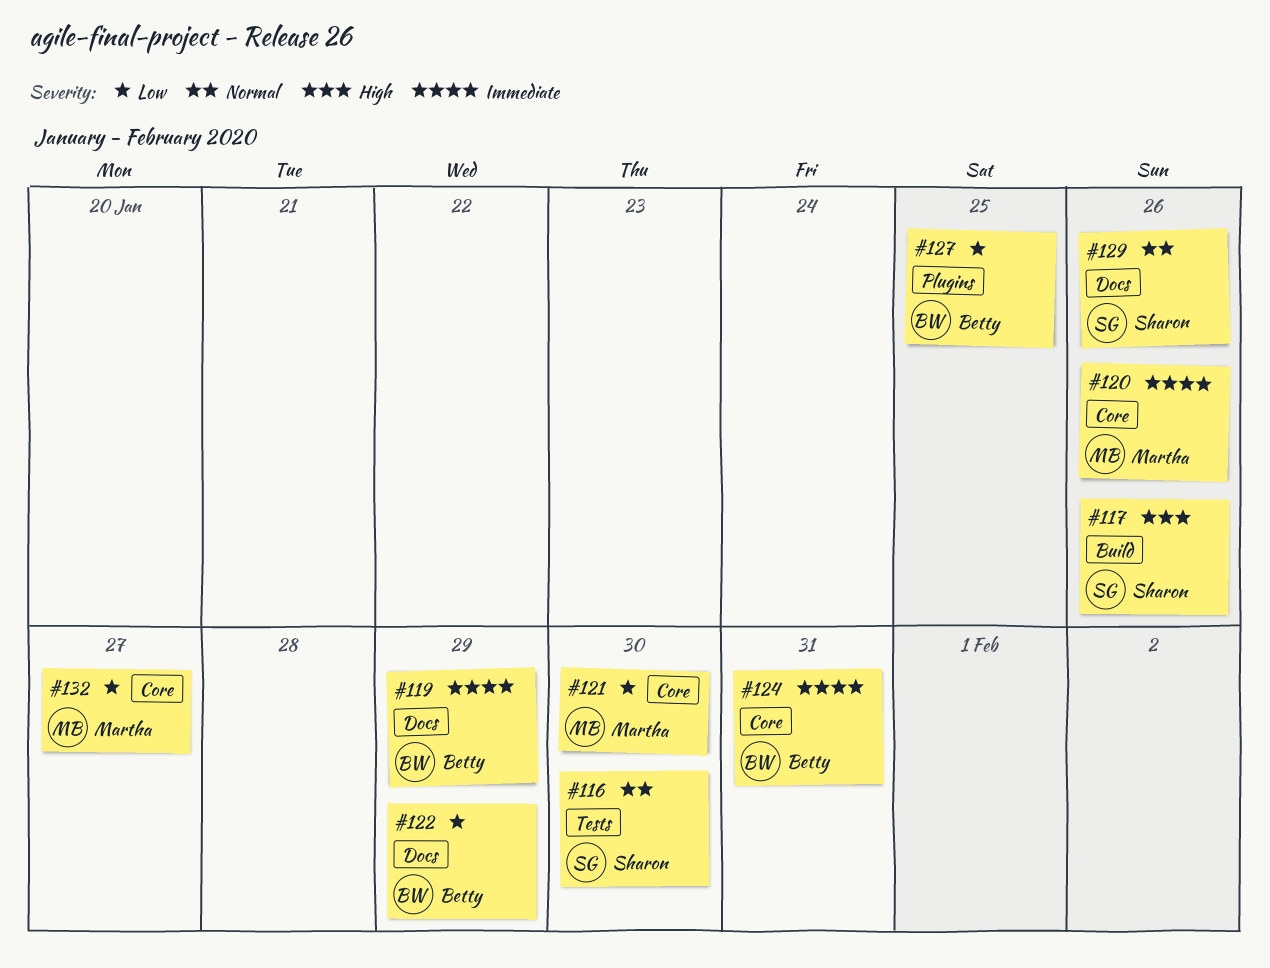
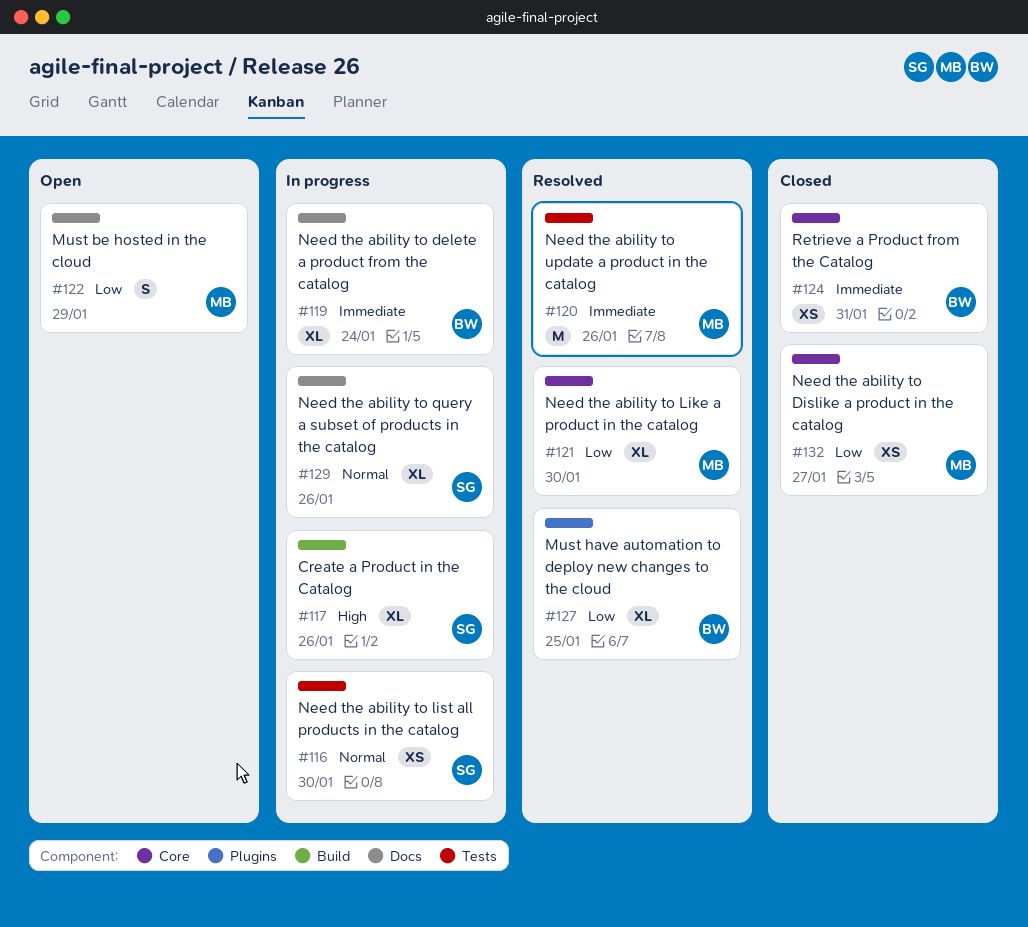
#119, due: Jan 29 -> Jan 24
#120, label: Core -> Tests
#122, owner: Betty -> Martha

